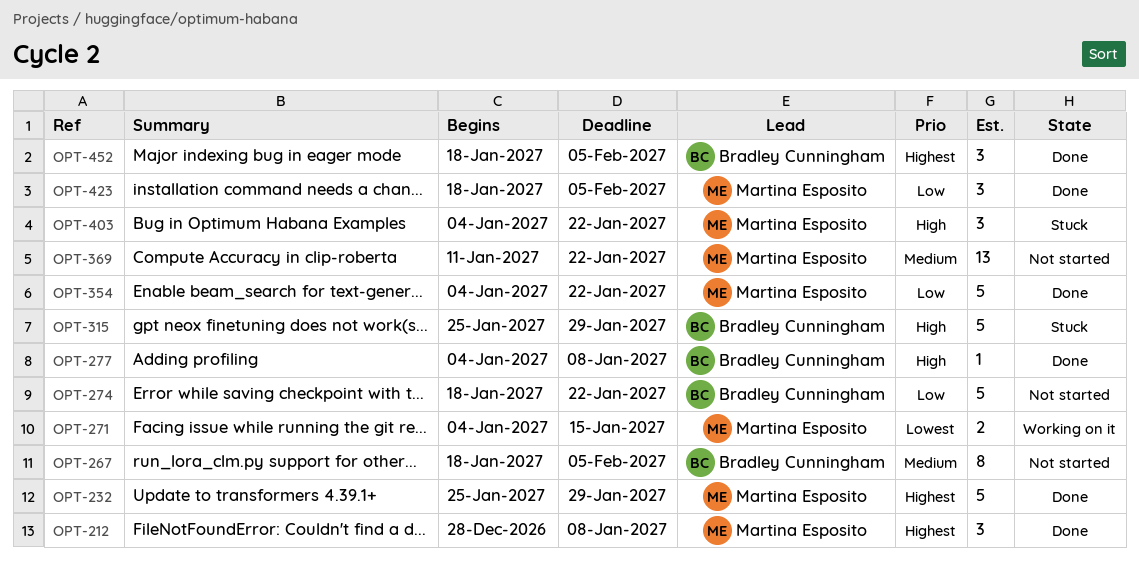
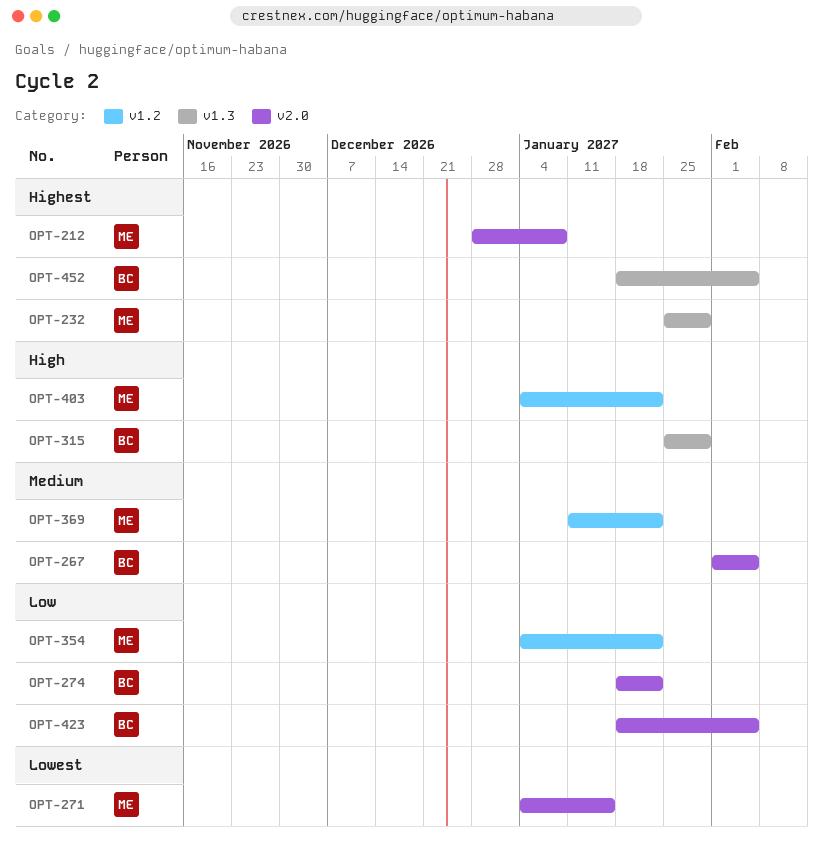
OPT-267, start: Jan 18 -> Feb 1
OPT-277: present -> none
OPT-423, owner: Martina Esposito -> Bradley Cunningham

